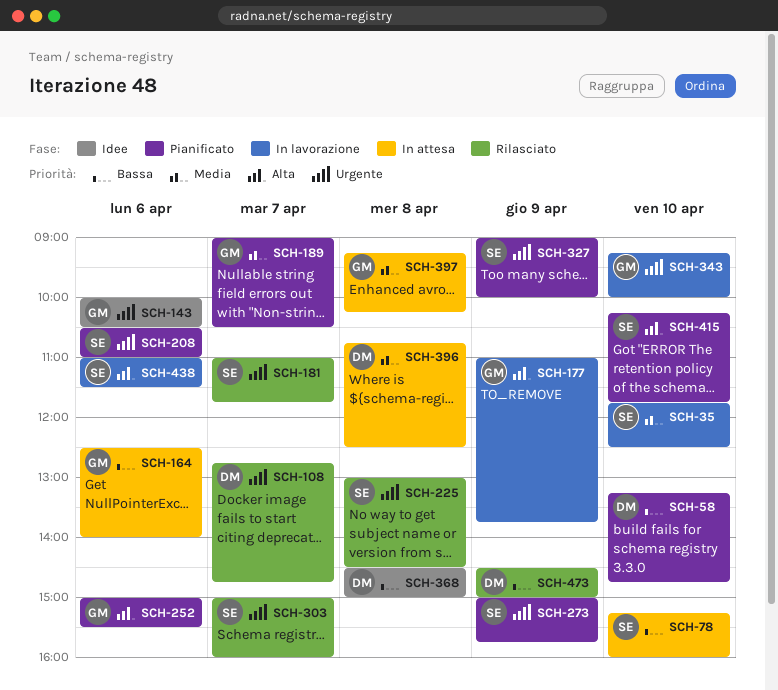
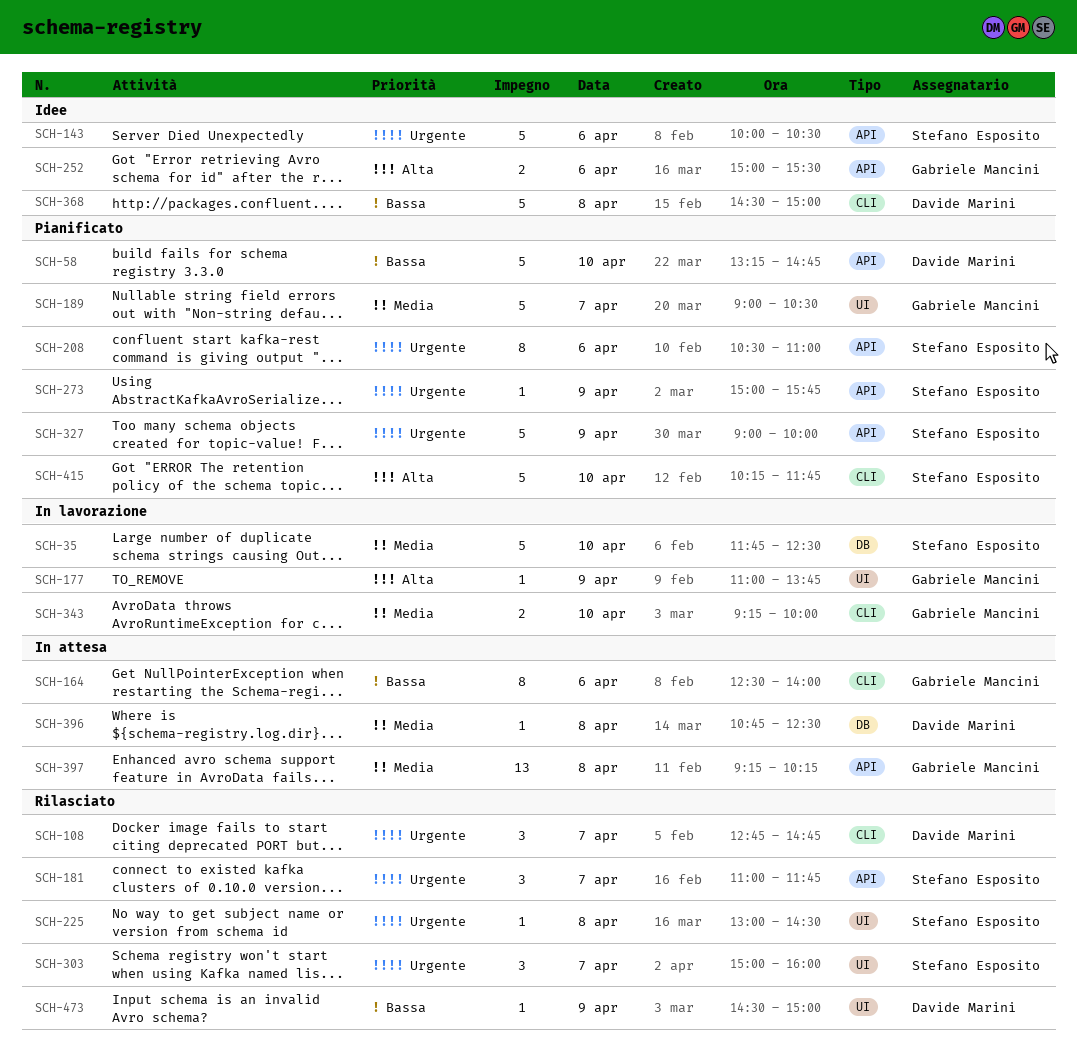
SCH-78: present -> none
SCH-143, owner: Gabriele Mancini -> Stefano Esposito
SCH-252, status: Pianificato -> Idee
SCH-343, priority: Urgente -> Media
SCH-438: present -> none

